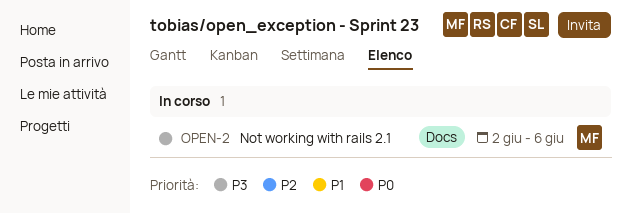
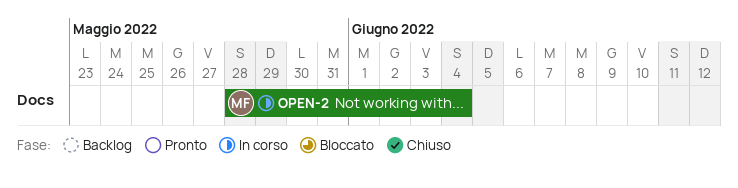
OPEN-2, start: Jun 2 -> May 28
OPEN-2, due: Jun 6 -> Jun 4

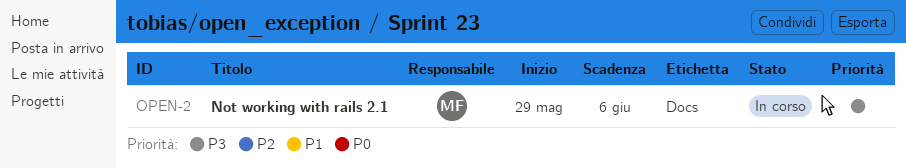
OPEN-2, start: May 28 -> May 29
OPEN-2, due: Jun 4 -> Jun 6

